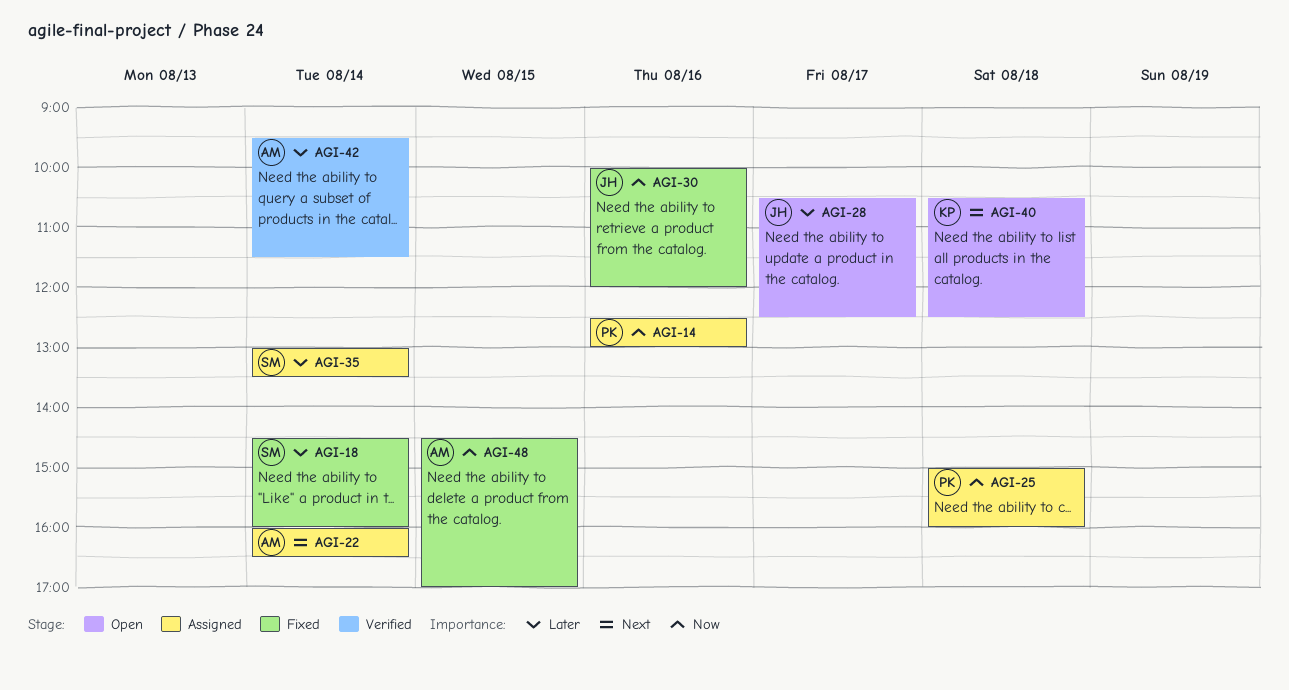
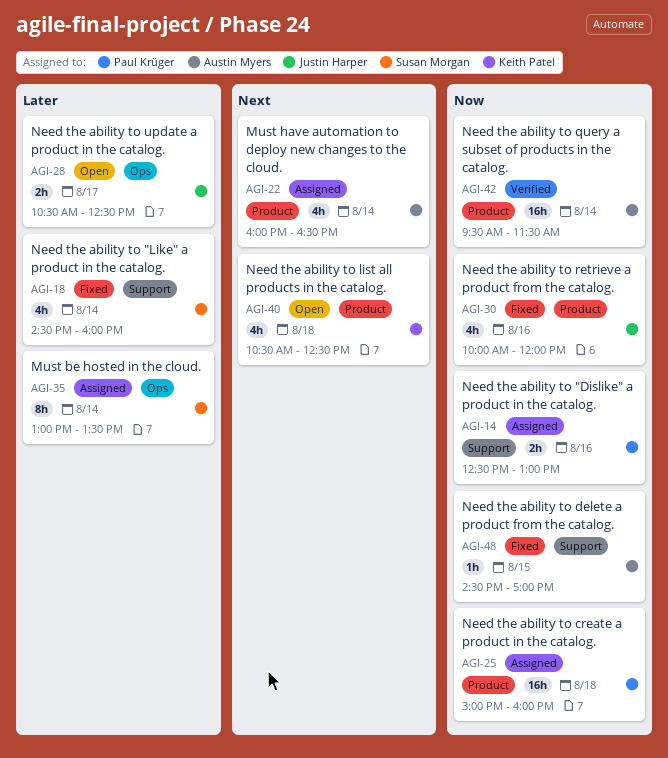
AGI-42, priority: Later -> Now

